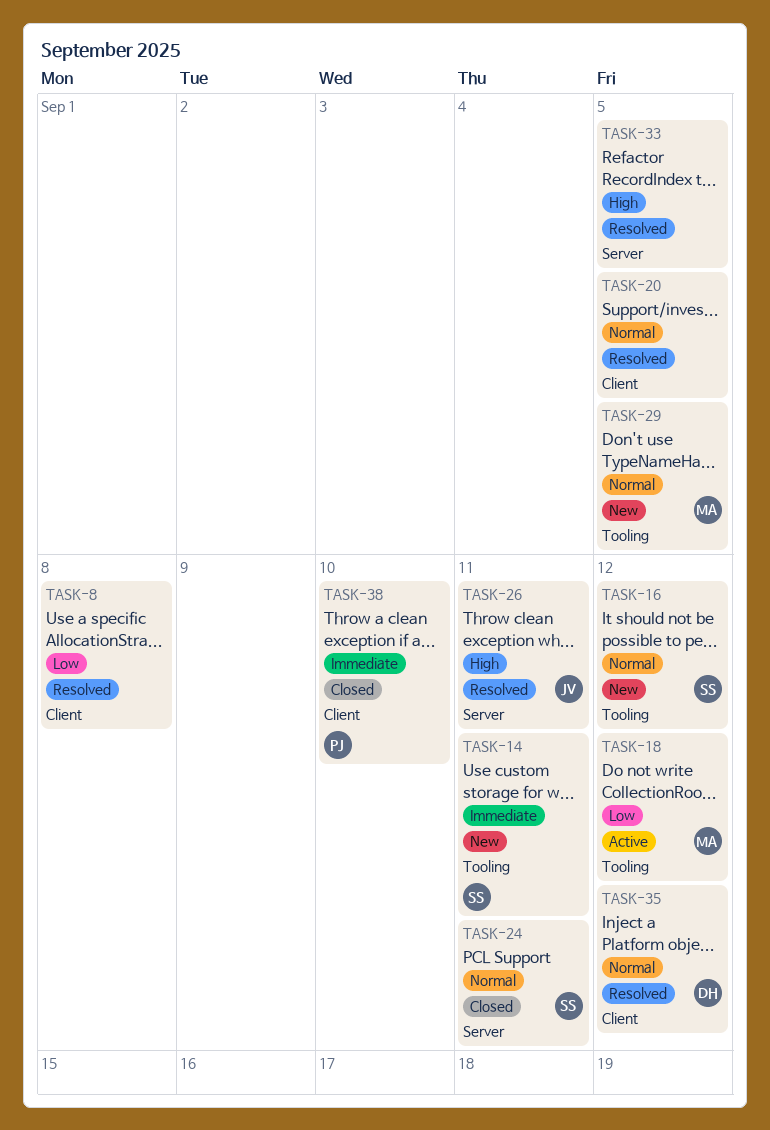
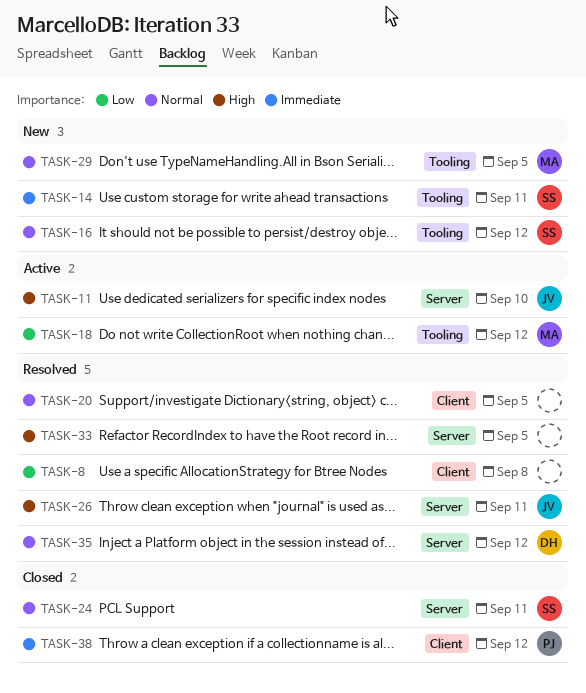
TASK-11: none -> present
TASK-35, label: Client -> Server
TASK-38, due: Sep 10 -> Sep 12

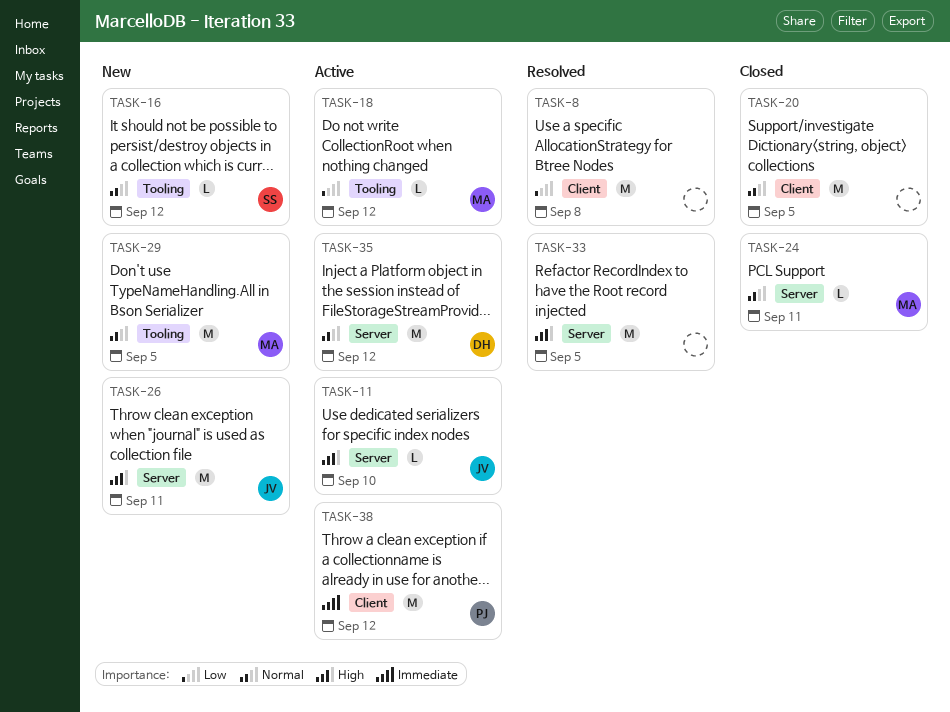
TASK-14: present -> none
TASK-20, status: Resolved -> Closed
TASK-24, owner: SS -> MA
TASK-26, status: Resolved -> New
TASK-35, status: Resolved -> Active
TASK-38, status: Closed -> Active

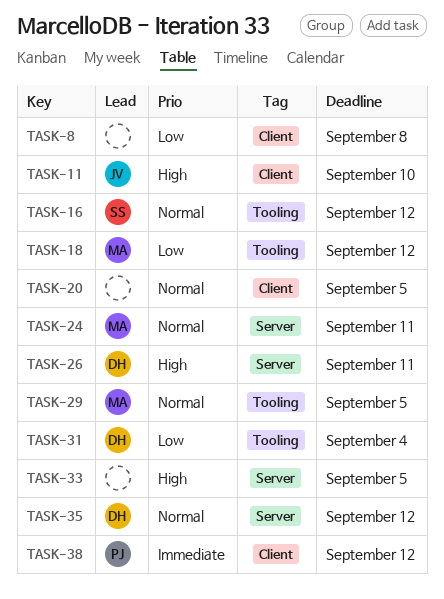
TASK-11, label: Server -> Client
TASK-26, owner: JV -> DH
TASK-31: none -> present

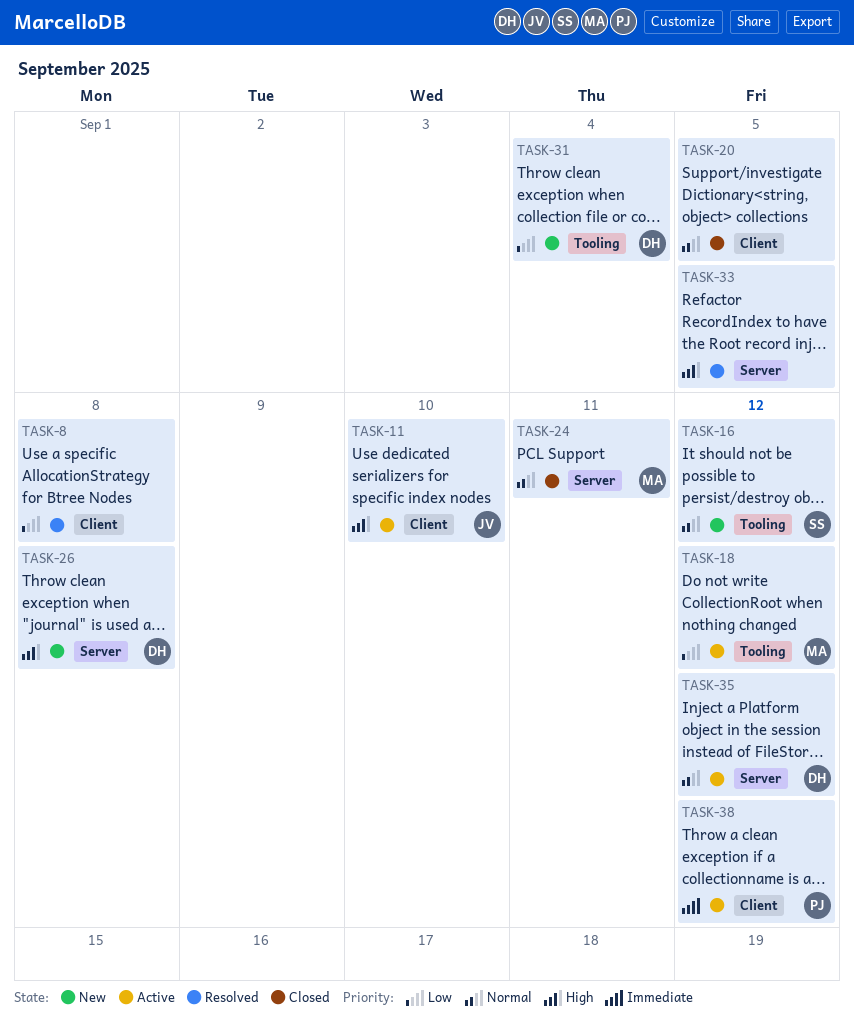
TASK-26, due: Sep 11 -> Sep 8
TASK-29: present -> none

